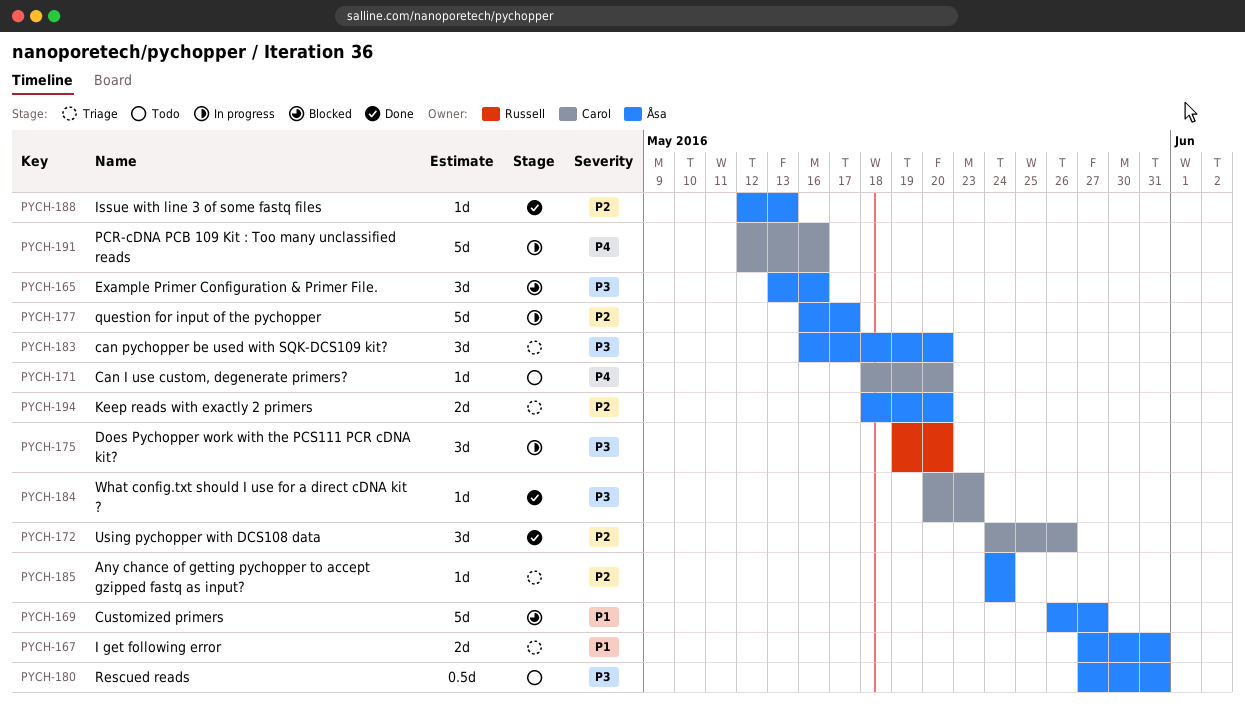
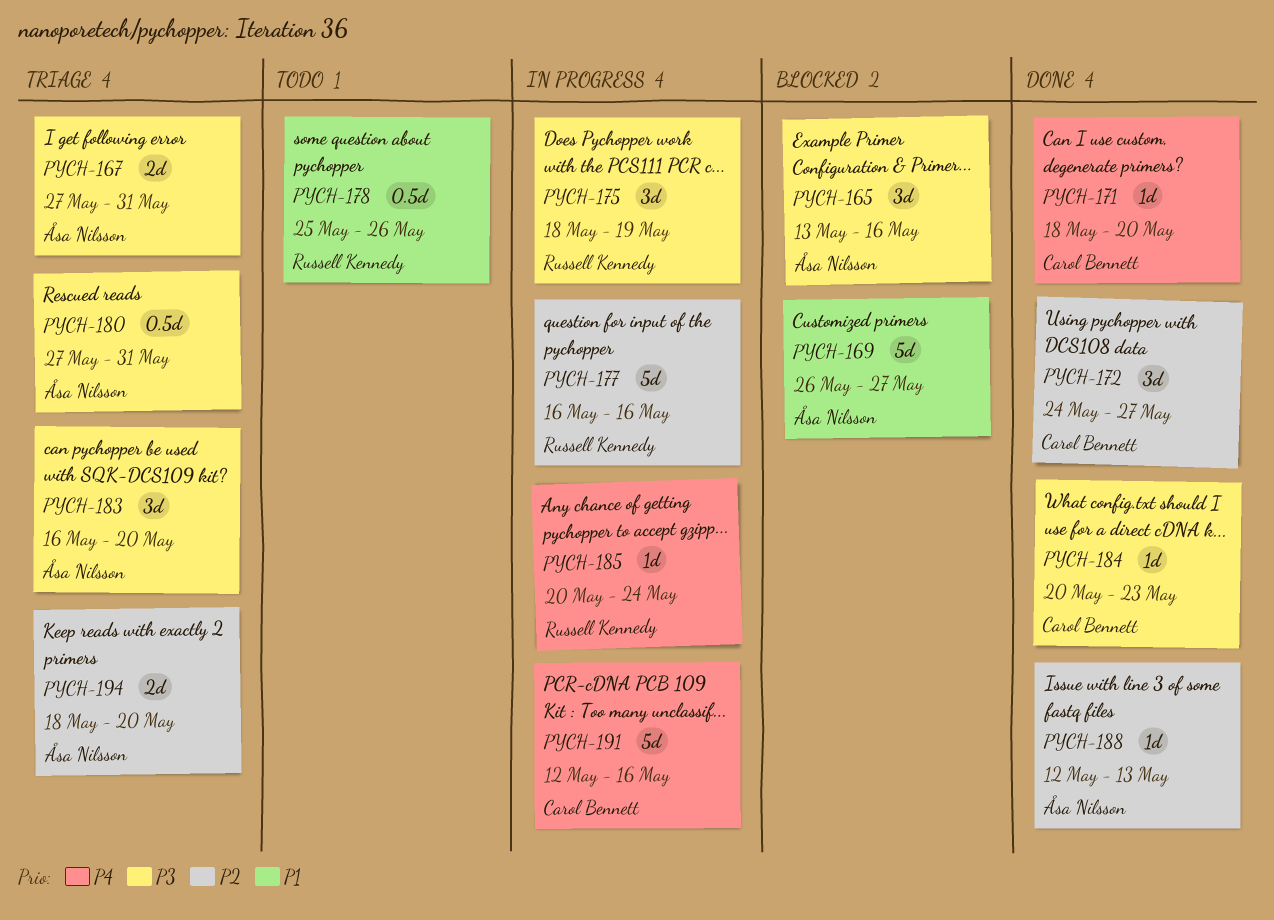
PYCH-167, priority: P1 -> P3
PYCH-171, status: Todo -> Done
PYCH-172, due: May 26 -> May 27
PYCH-175, start: May 19 -> May 18
PYCH-175, due: May 20 -> May 19
PYCH-177, owner: Åsa Nilsson -> Russell Kennedy
PYCH-177, due: May 17 -> May 16
PYCH-178: none -> present
PYCH-180, status: Todo -> Triage
PYCH-185, status: Triage -> In progress
PYCH-185, owner: Åsa Nilsson -> Russell Kennedy
PYCH-185, priority: P2 -> P4
PYCH-185, start: May 24 -> May 20

